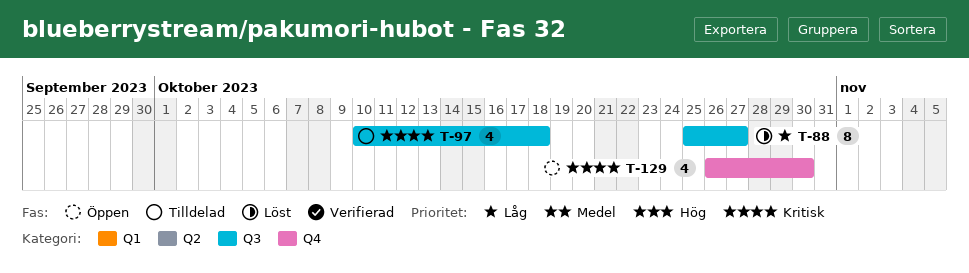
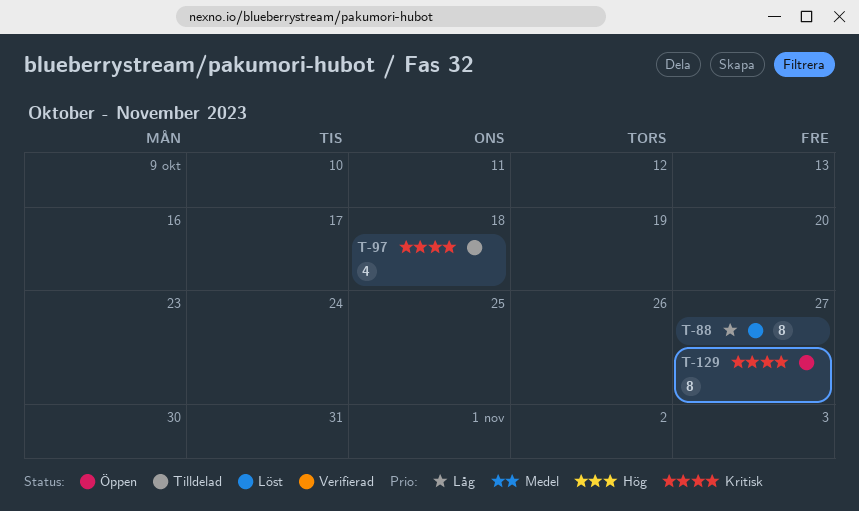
T-129, estimate: 4 -> 8
T-129, due: Oct 30 -> Oct 27

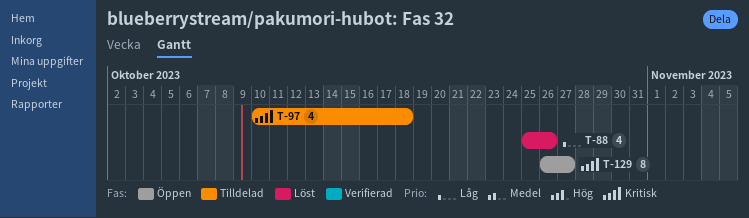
T-88, estimate: 8 -> 4
T-88, due: Oct 27 -> Oct 26

